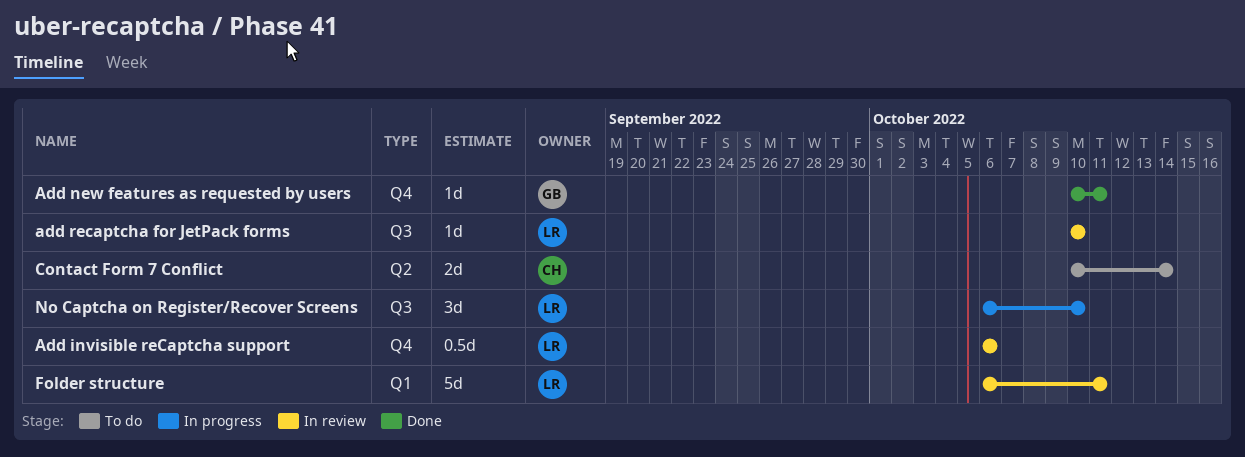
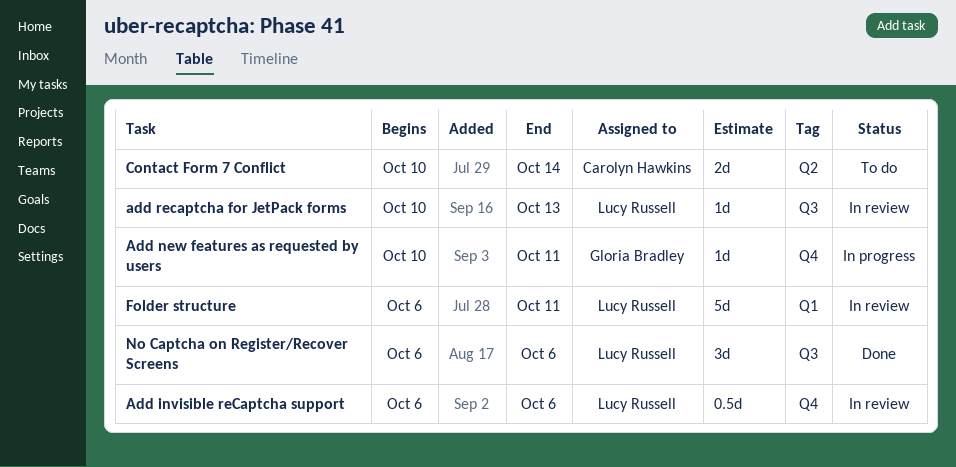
Add new features as requested by users, status: Done -> In progress
add recaptcha for JetPack forms, due: Oct 10 -> Oct 13
No Captcha on Register/Recover Screens, status: In progress -> Done
No Captcha on Register/Recover Screens, due: Oct 10 -> Oct 6

